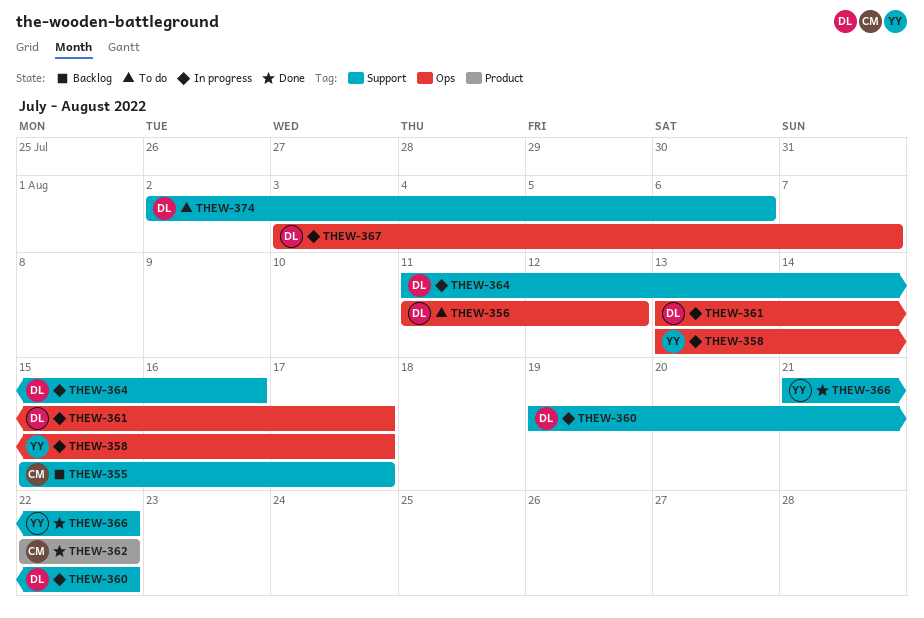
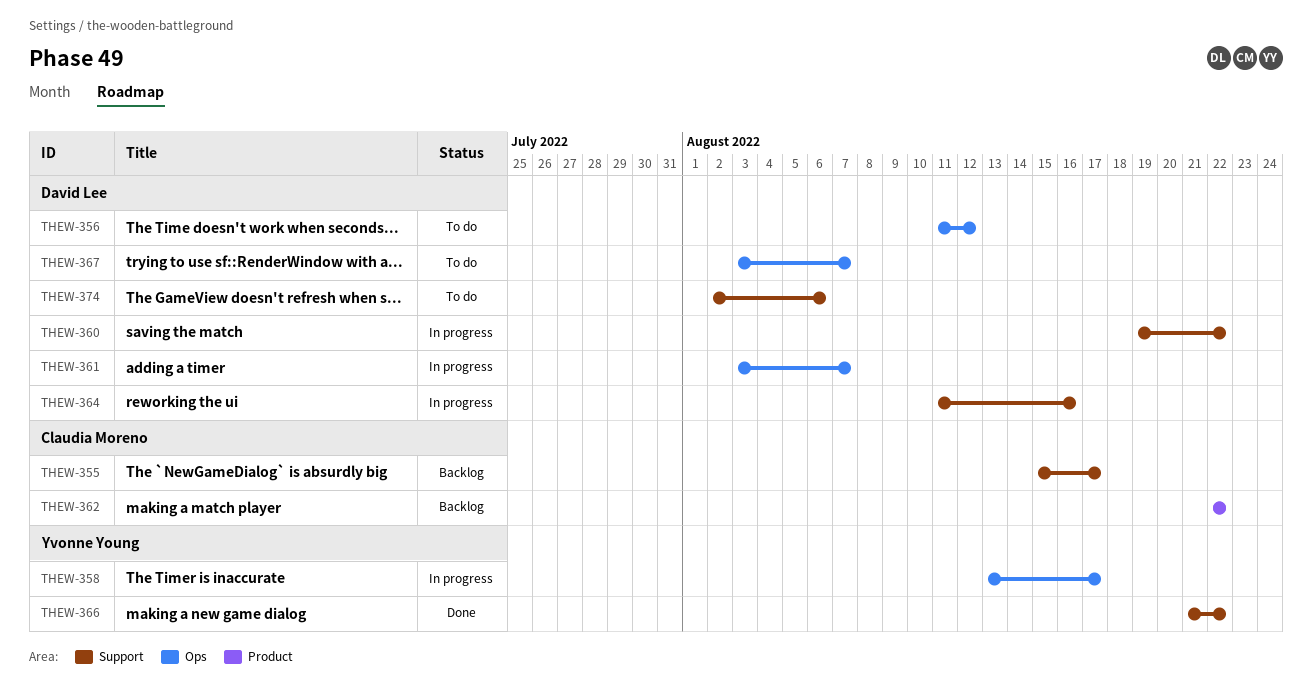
THEW-361, start: Aug 13 -> Aug 3
THEW-361, due: Aug 17 -> Aug 7
THEW-362, status: Done -> Backlog
THEW-367, status: In progress -> To do

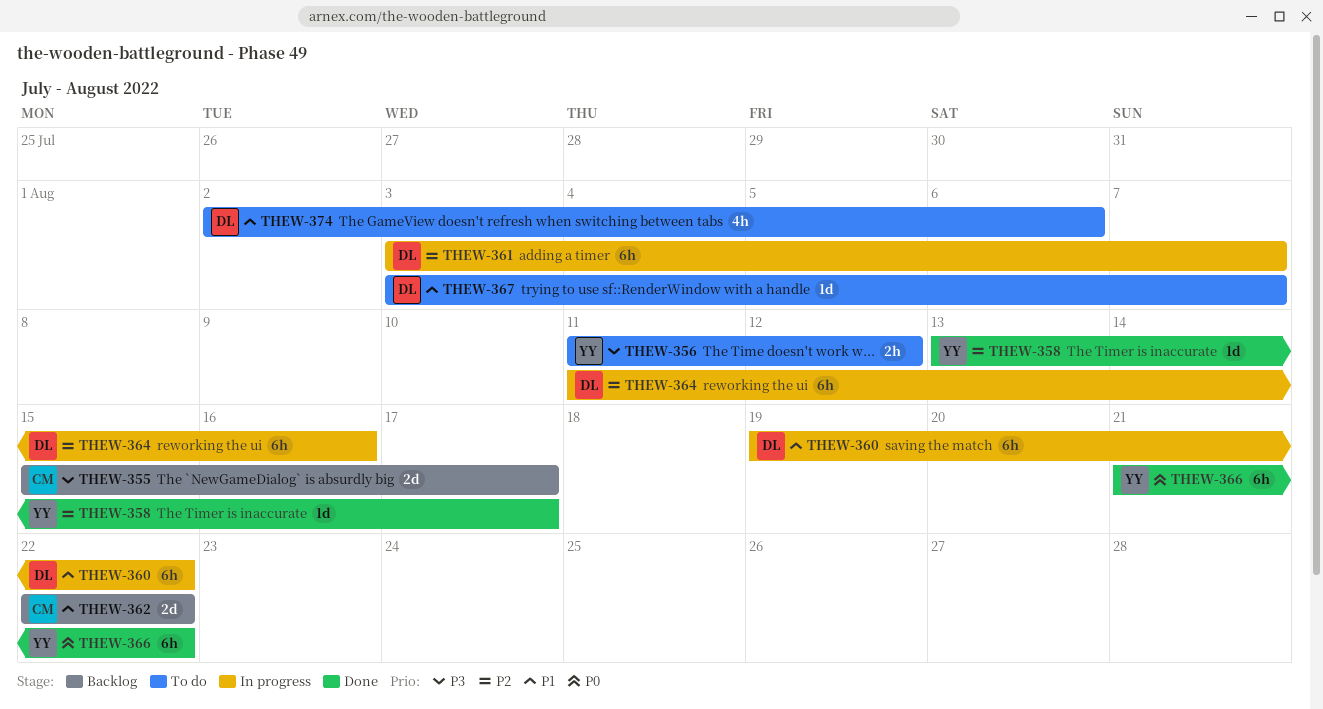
THEW-356, owner: David Lee -> Yvonne Young
THEW-358, status: In progress -> Done

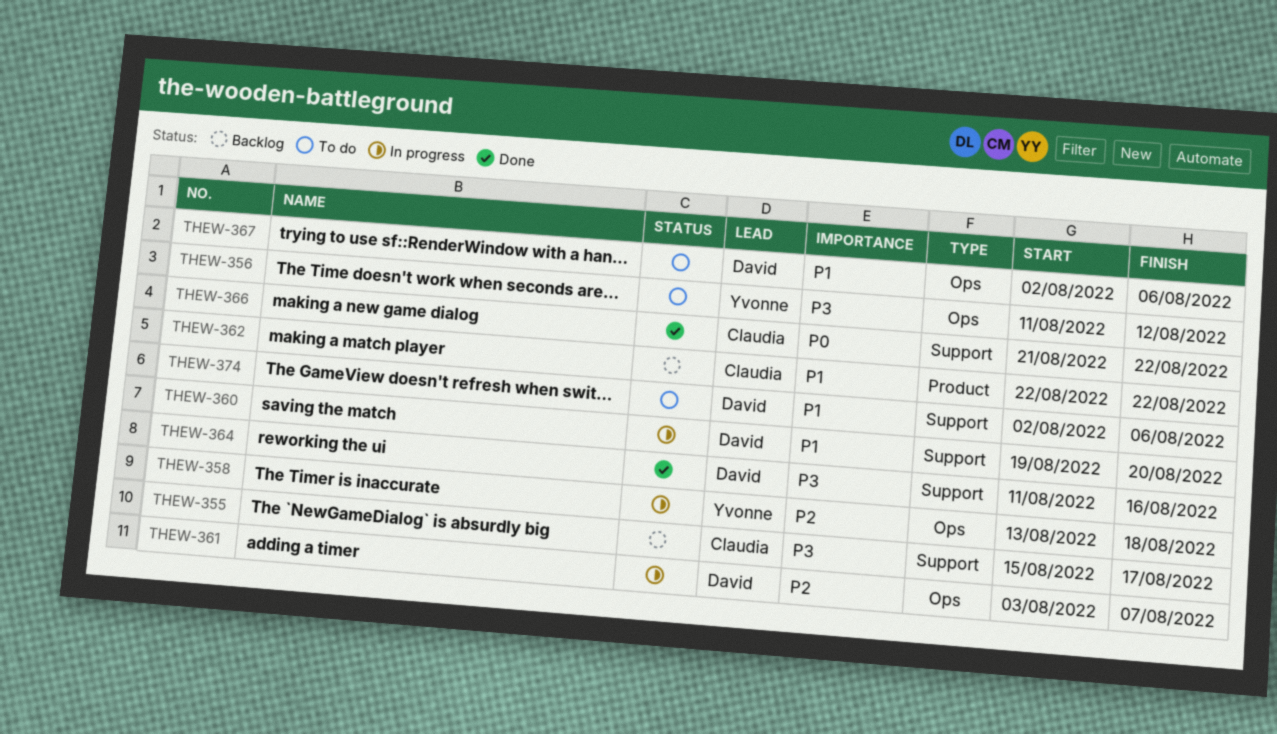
THEW-358, status: Done -> In progress
THEW-358, due: Aug 17 -> Aug 18
THEW-360, due: Aug 22 -> Aug 20
THEW-364, status: In progress -> Done
THEW-364, priority: P2 -> P3
THEW-366, owner: Yvonne -> Claudia
THEW-367, start: Aug 3 -> Aug 2
THEW-367, due: Aug 7 -> Aug 6

